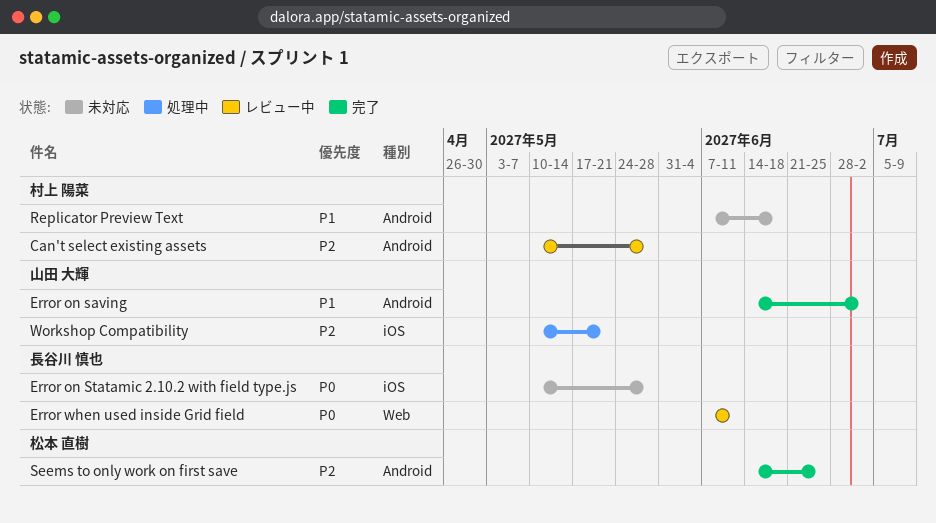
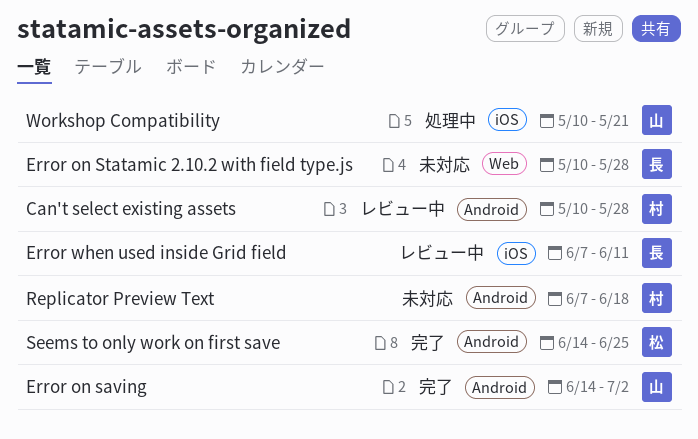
Error on Statamic 2.10.2 with field type.js, label: iOS -> Web
Error when used inside Grid field, label: Web -> iOS

